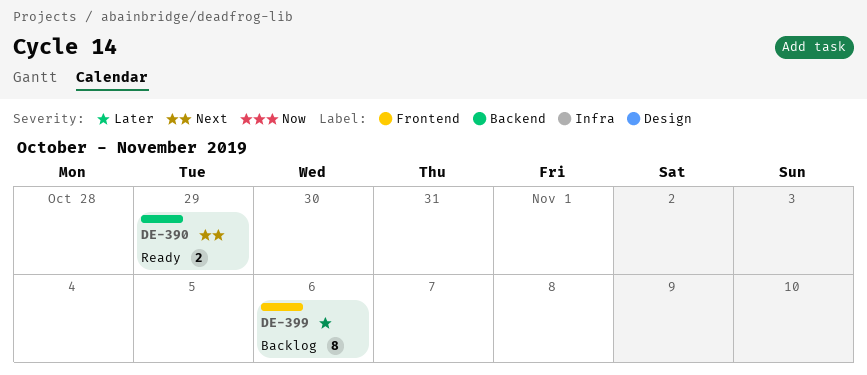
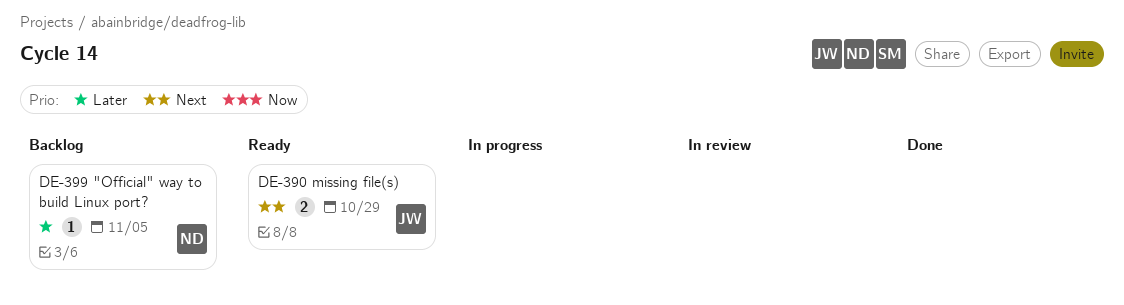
DE-399, estimate: 8 -> 1
DE-399, due: Nov 6 -> Nov 5

